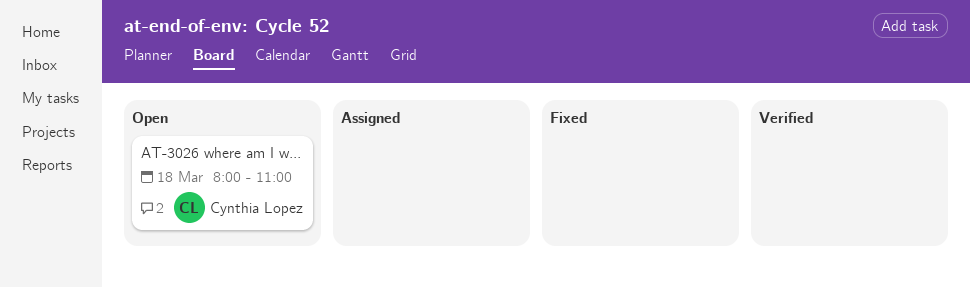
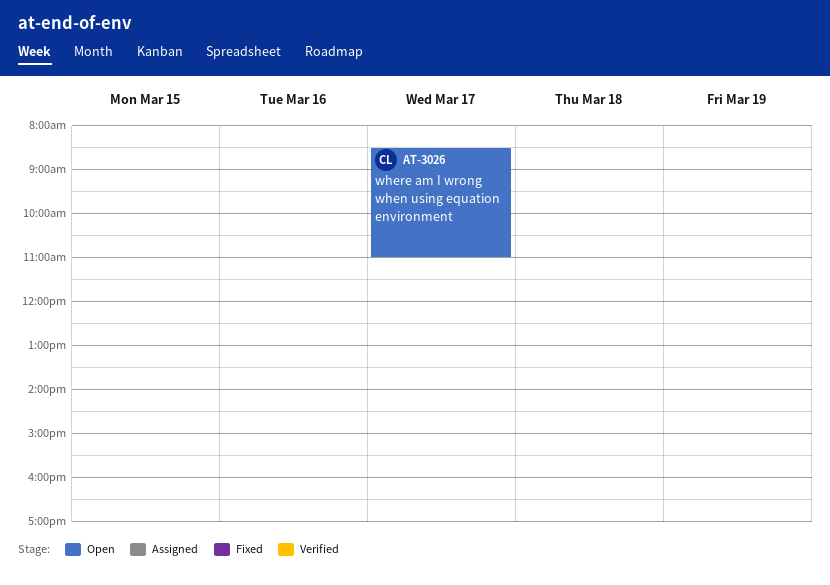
AT-3026, day: Mar 18 -> Mar 17
AT-3026, begins: 08:00 -> 08:30

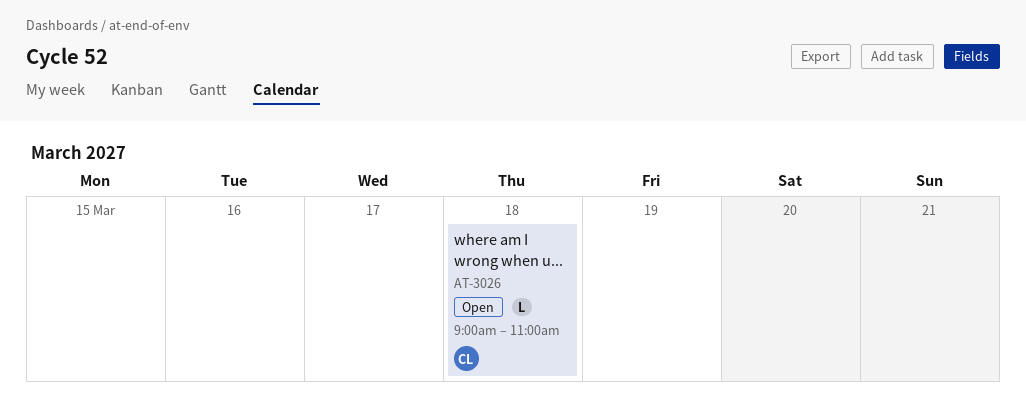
AT-3026, day: Mar 17 -> Mar 18
AT-3026, begins: 08:30 -> 09:00

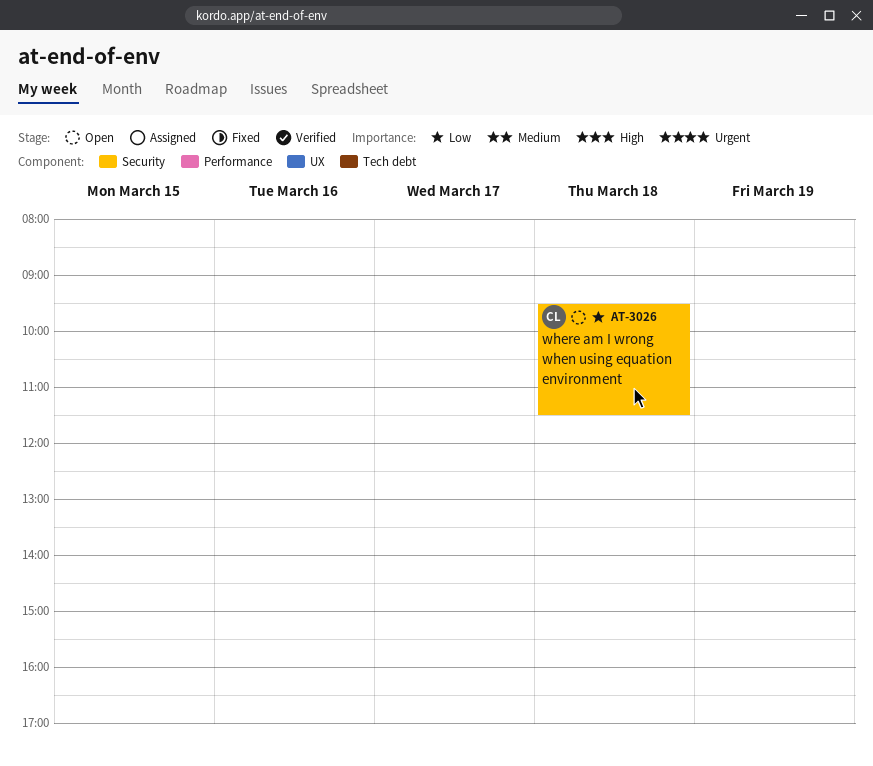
AT-3026, begins: 09:00 -> 09:30
AT-3026, ends: 11:00 -> 11:30

